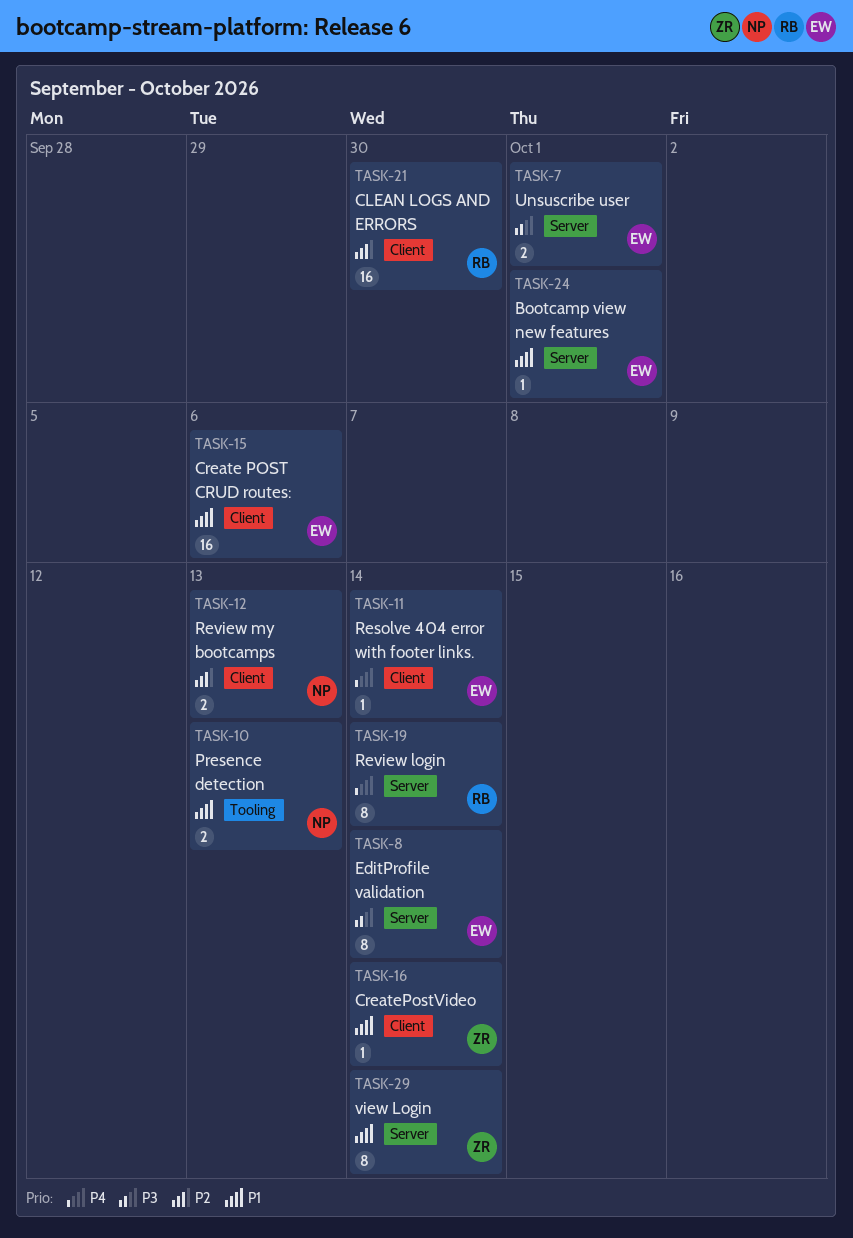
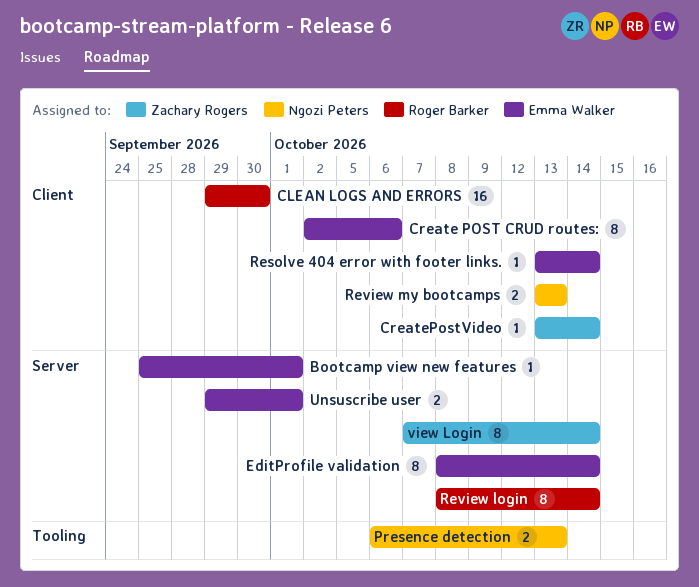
Create POST CRUD routes:, estimate: 16 -> 8

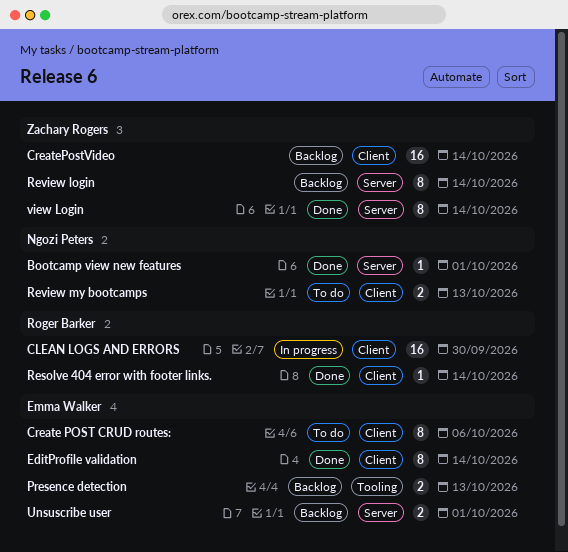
Bootcamp view new features, owner: Emma Walker -> Ngozi Peters
CreatePostVideo, estimate: 1 -> 16
EditProfile validation, label: Server -> Client
Presence detection, owner: Ngozi Peters -> Emma Walker
Resolve 404 error with footer links., owner: Emma Walker -> Roger Barker
Review login, owner: Roger Barker -> Zachary Rogers

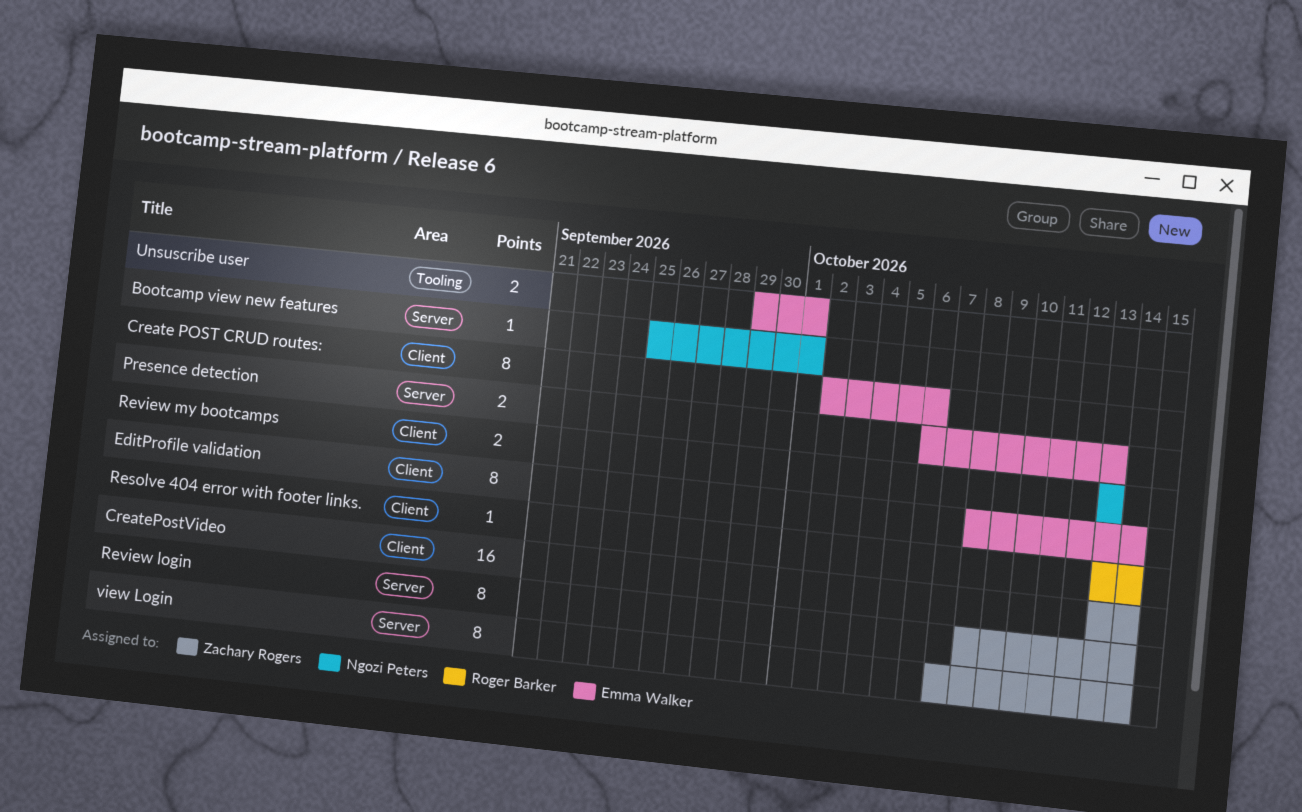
CLEAN LOGS AND ERRORS: present -> none
Presence detection, label: Tooling -> Server
Unsuscribe user, label: Server -> Tooling

